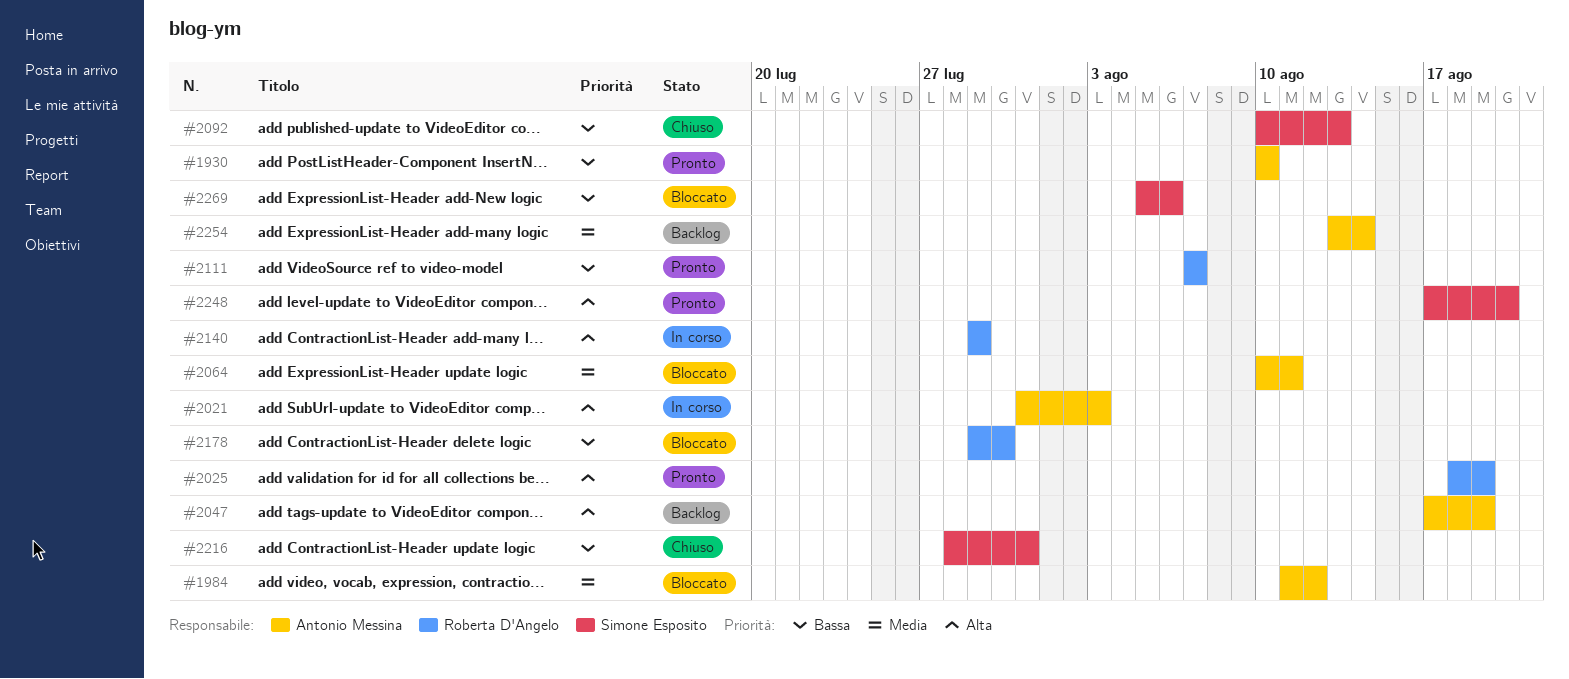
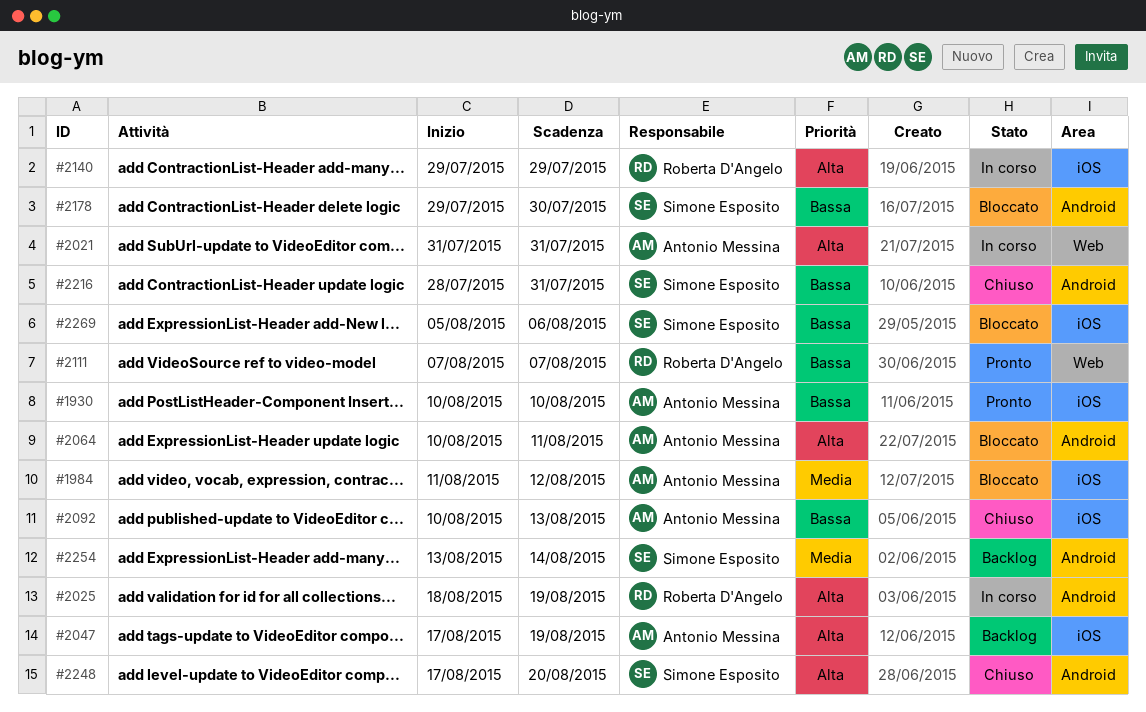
#2021, due: Aug 3 -> Jul 31
#2025, status: Pronto -> In corso
#2064, priority: Media -> Alta
#2092, owner: Simone Esposito -> Antonio Messina
#2178, owner: Roberta D'Angelo -> Simone Esposito
#2248, status: Pronto -> Chiuso
#2254, owner: Antonio Messina -> Simone Esposito

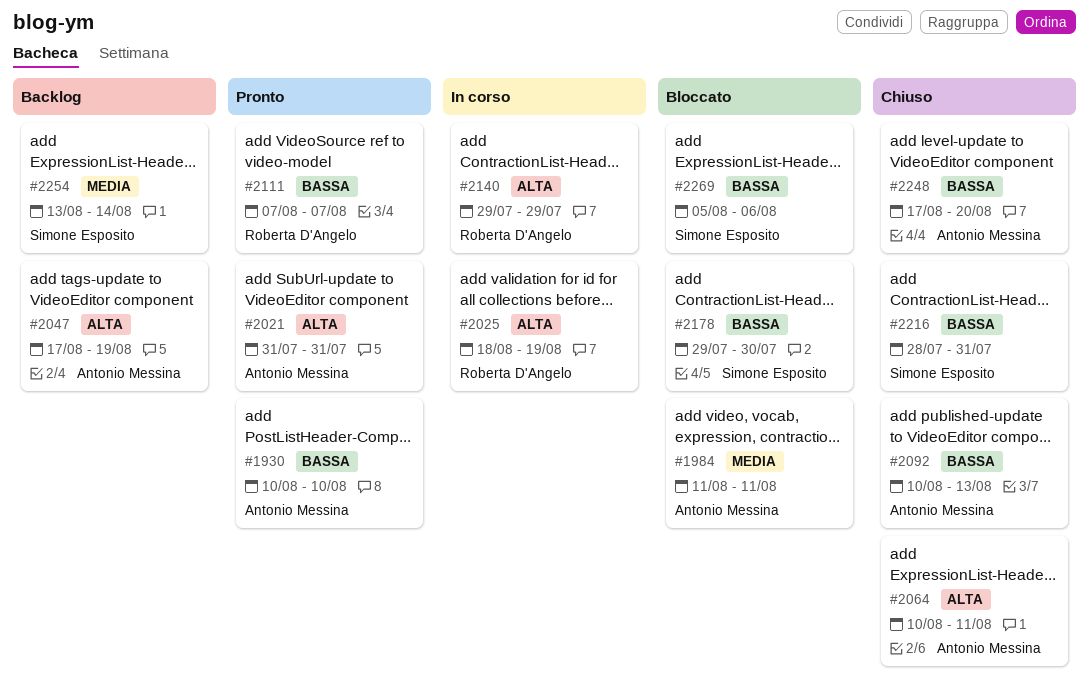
#1984, due: Aug 12 -> Aug 11
#2021, status: In corso -> Pronto
#2064, status: Bloccato -> Chiuso
#2248, owner: Simone Esposito -> Antonio Messina
#2248, priority: Alta -> Bassa

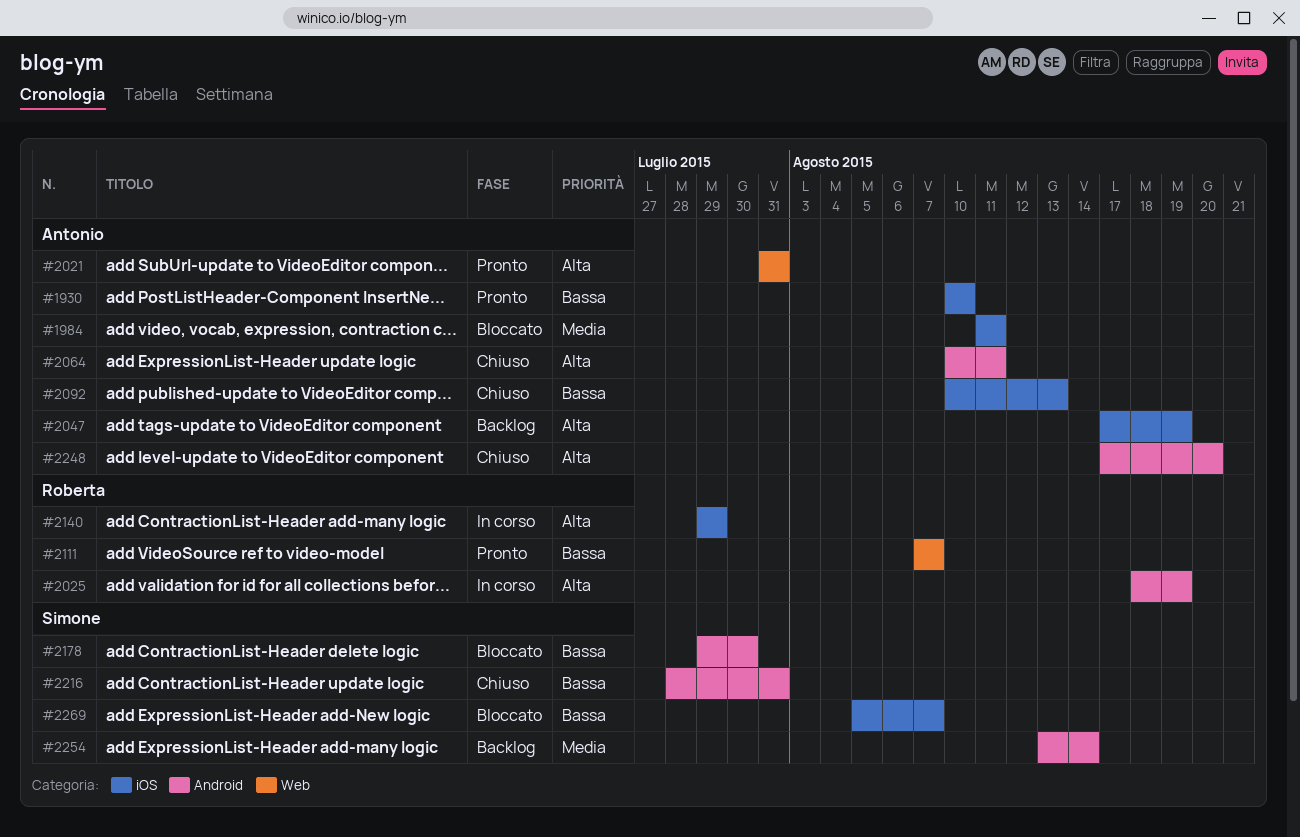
#2248, priority: Bassa -> Alta
#2269, due: Aug 6 -> Aug 7

